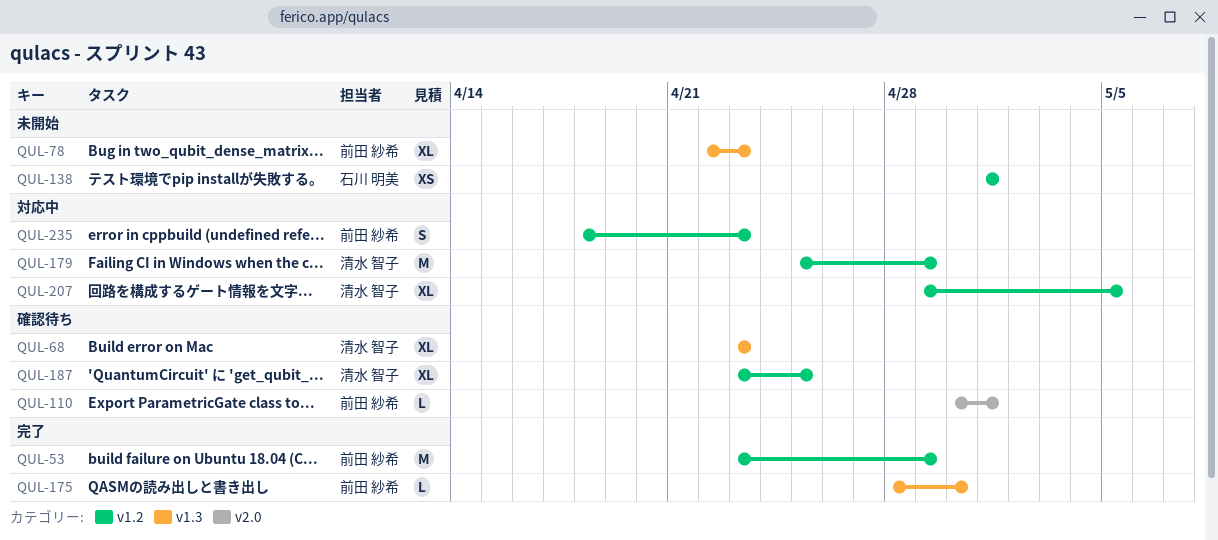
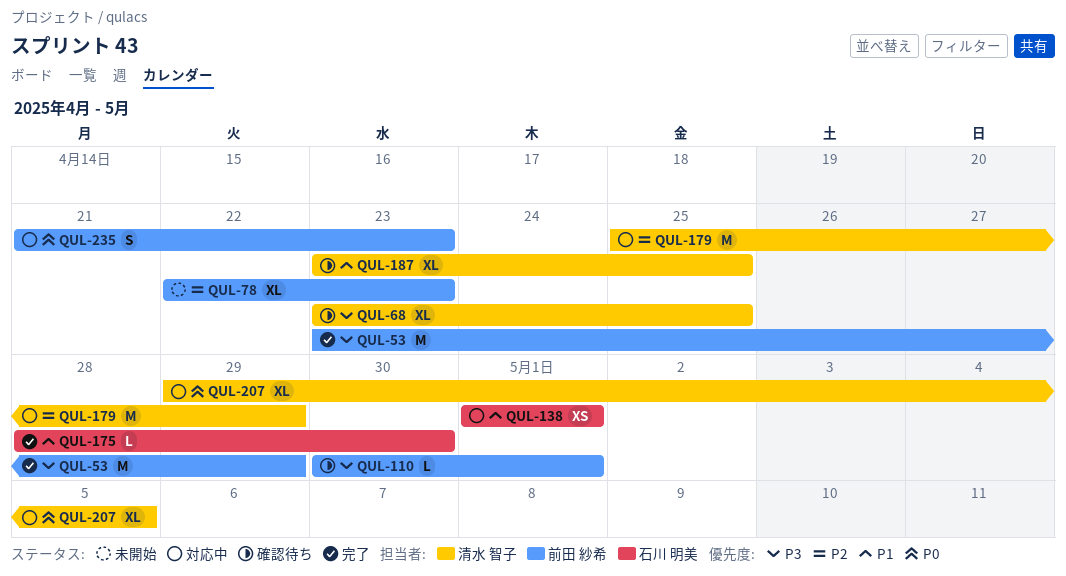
QUL-68, due: Apr 23 -> Apr 25
QUL-138, status: 未開始 -> 対応中
QUL-175, owner: 前田 紗希 -> 石川 明美
QUL-235, start: Apr 18 -> Apr 21

